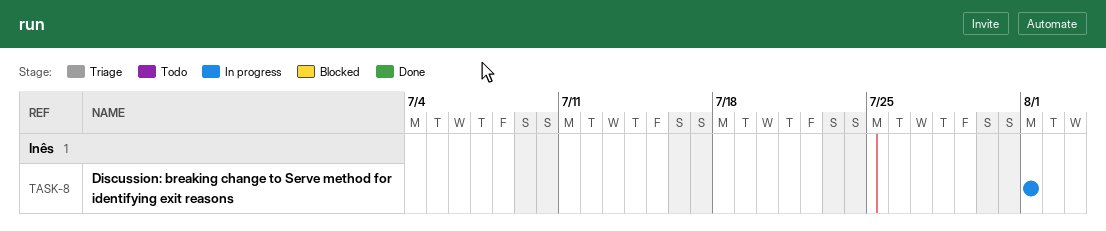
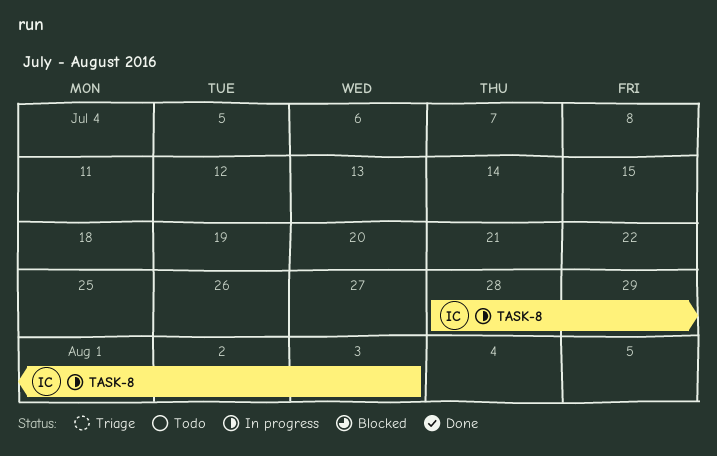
TASK-8, start: Aug 1 -> Jul 28
TASK-8, due: Aug 1 -> Aug 3

